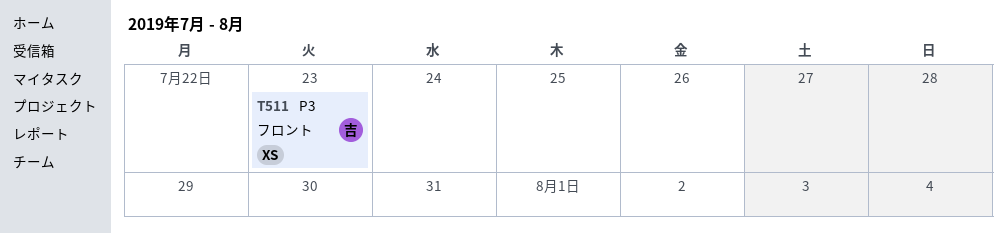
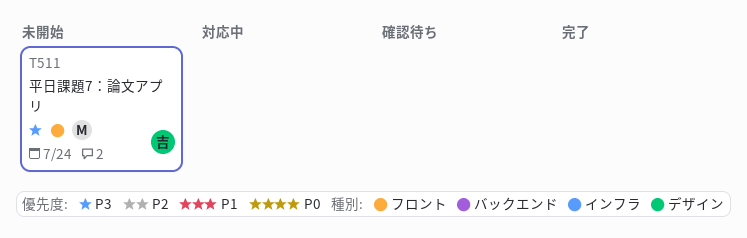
T511, estimate: XS -> M
T511, due: Jul 23 -> Jul 24

